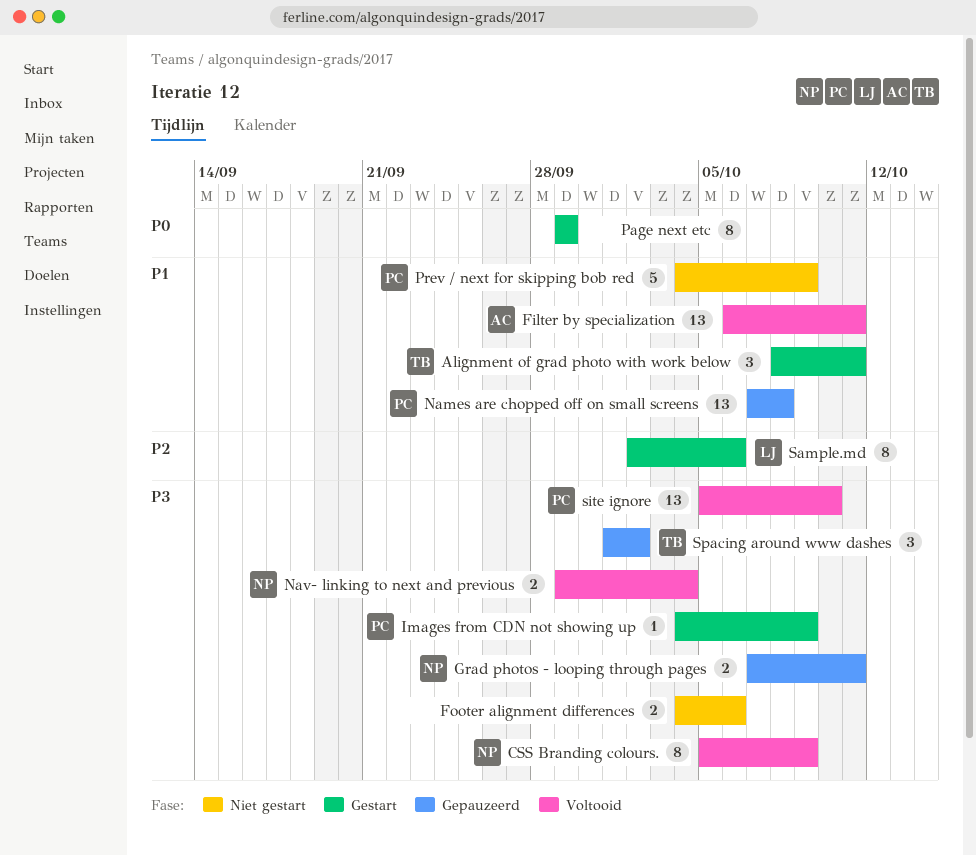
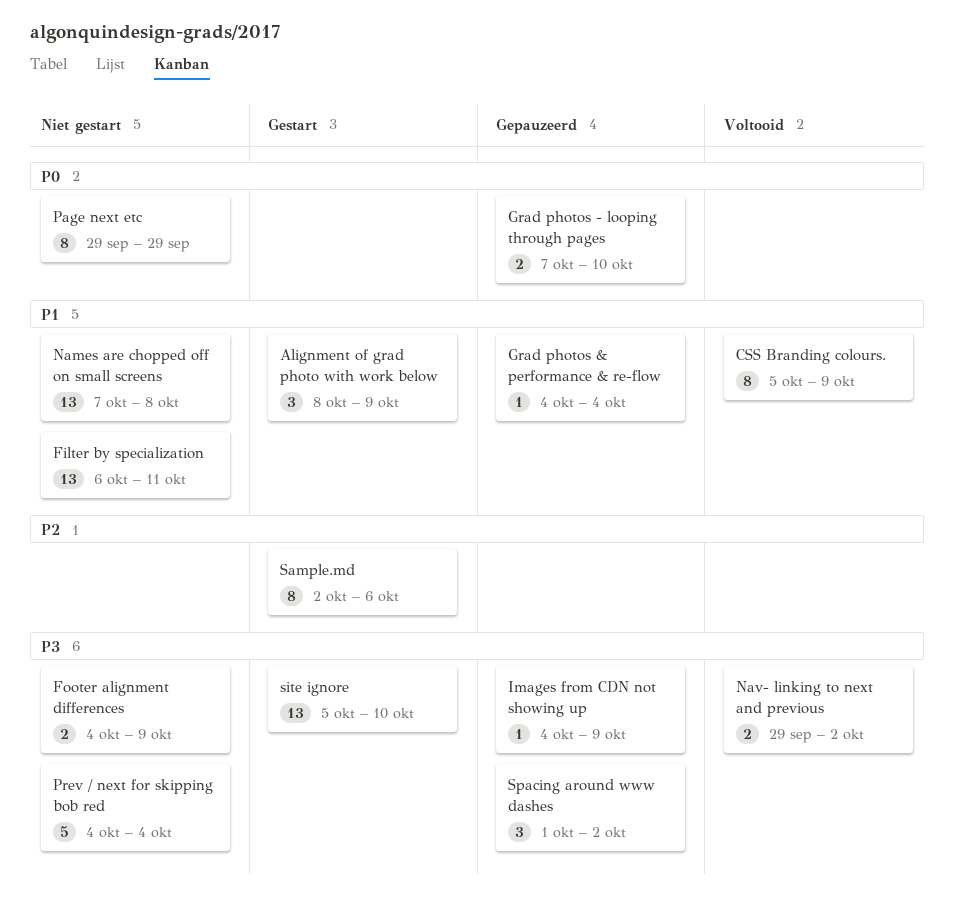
Alignment of grad photo with work below, due: Oct 11 -> Oct 9
CSS Branding colours., priority: P3 -> P1
Filter by specialization, status: Voltooid -> Niet gestart
Footer alignment differences, due: Oct 6 -> Oct 9
Grad photos & performance & re-flow: none -> present
Grad photos - looping through pages, priority: P3 -> P0
Grad photos - looping through pages, due: Oct 11 -> Oct 10
Images from CDN not showing up, status: Gestart -> Gepauzeerd
Names are chopped off on small screens, status: Gepauzeerd -> Niet gestart
Nav- linking to next and previous, due: Oct 4 -> Oct 2
Page next etc, status: Gestart -> Niet gestart
Prev / next for skipping bob red, priority: P1 -> P3
Prev / next for skipping bob red, due: Oct 9 -> Oct 4
site ignore, status: Voltooid -> Gestart

